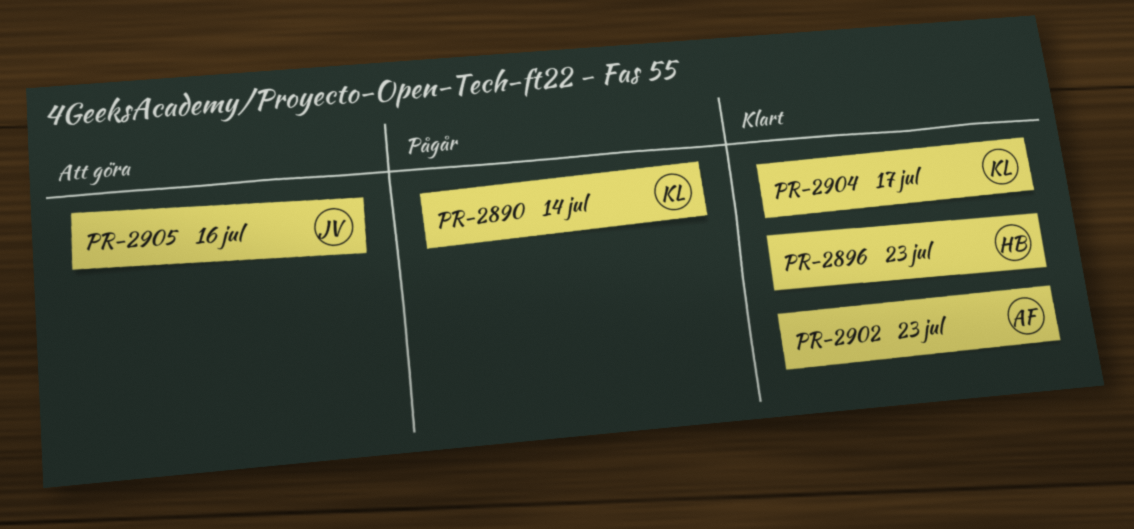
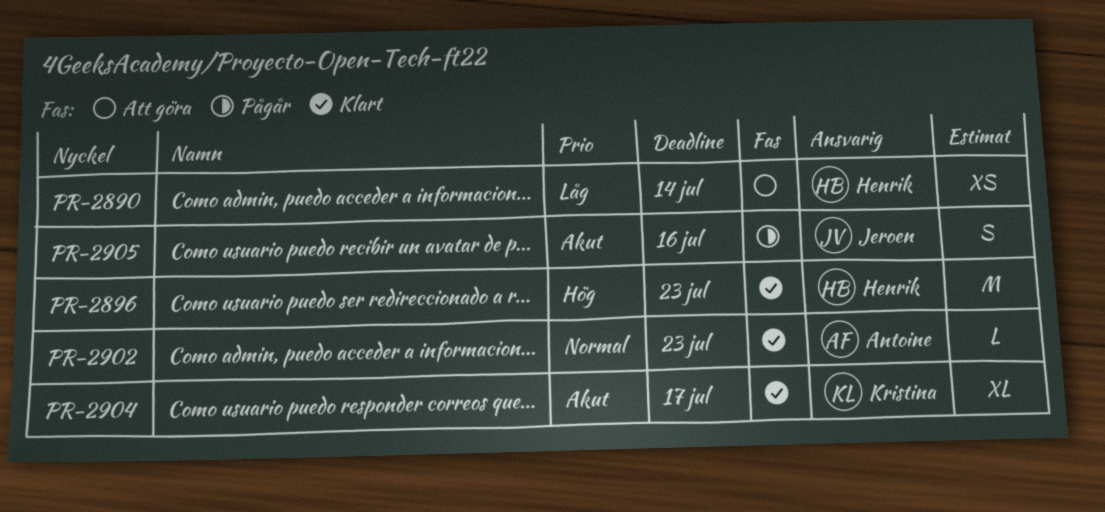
PR-2890, status: Pågår -> Att göra
PR-2890, owner: Kristina -> Henrik
PR-2905, status: Att göra -> Pågår

